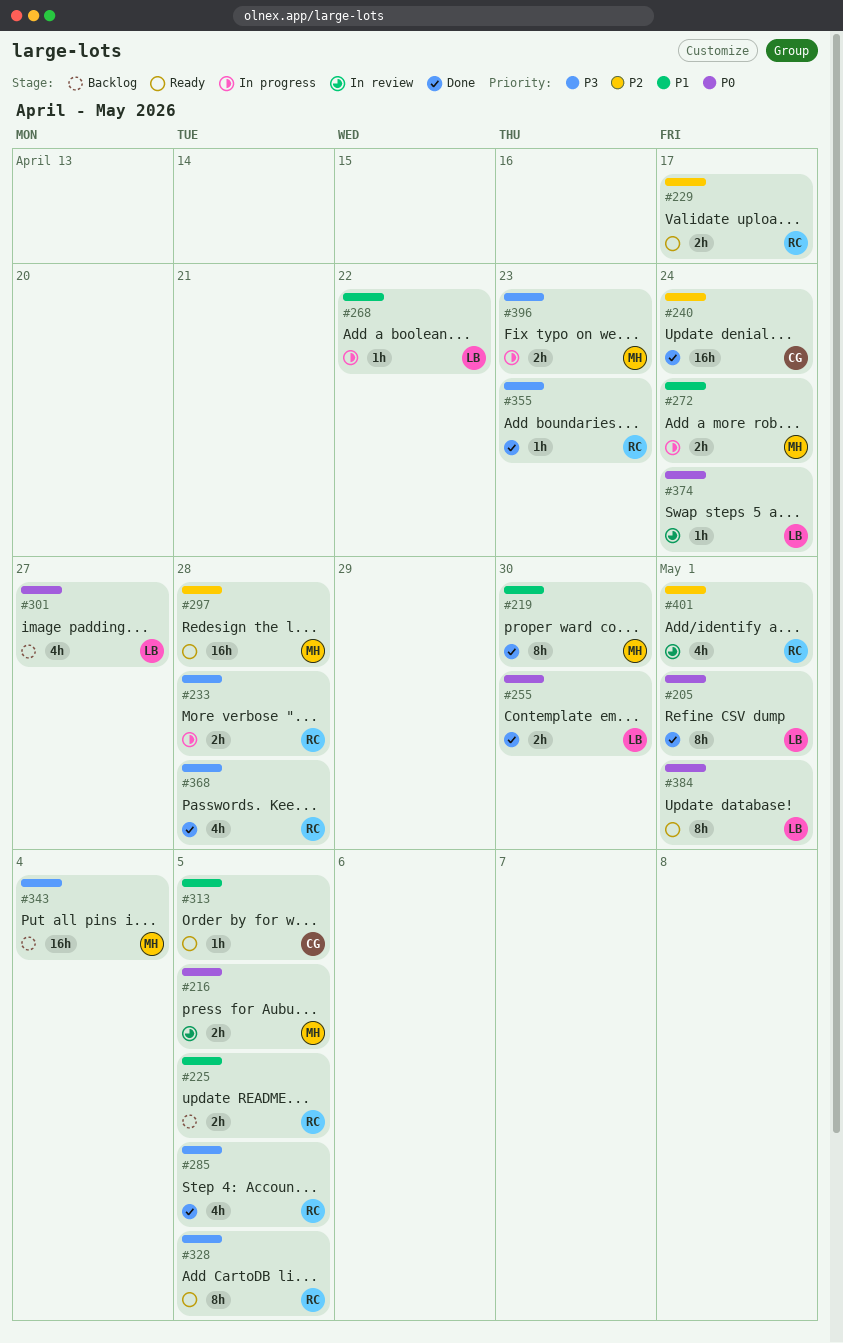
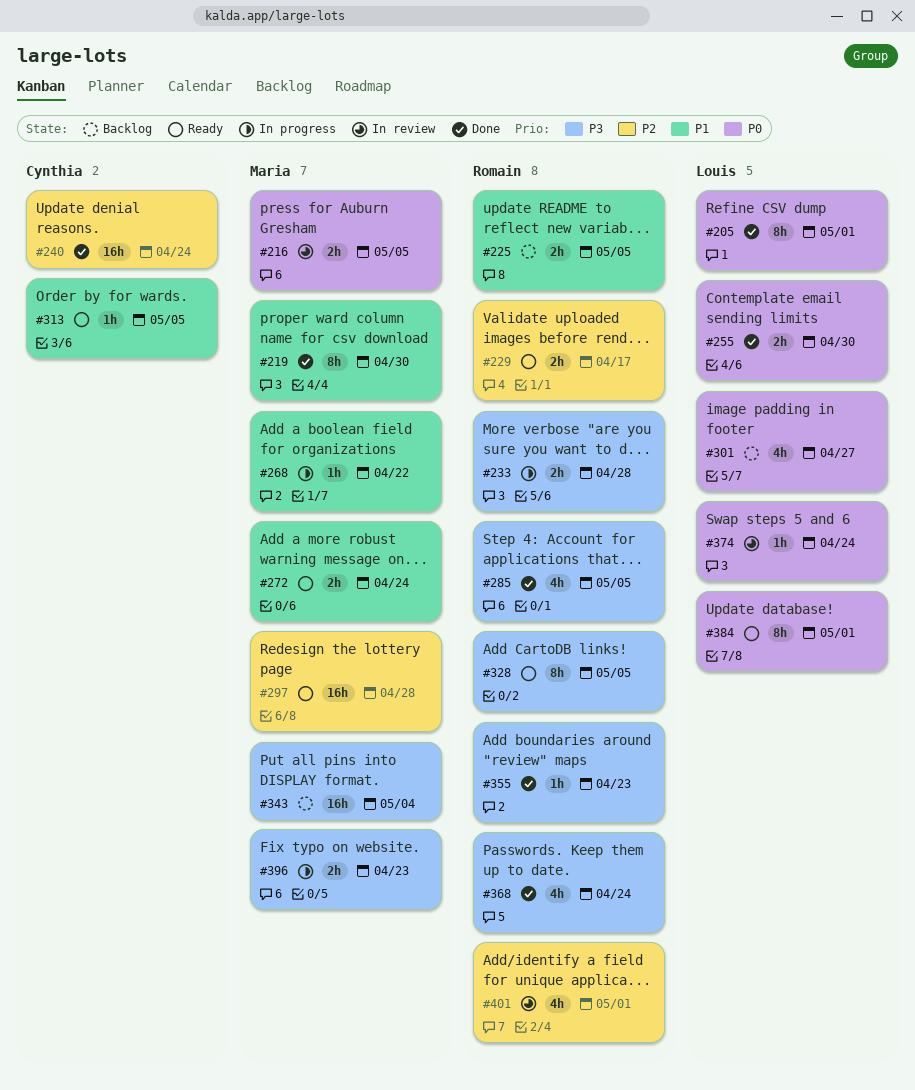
#268, owner: Louis -> Maria
#272, status: In progress -> Ready
#368, due: Apr 28 -> Apr 24

